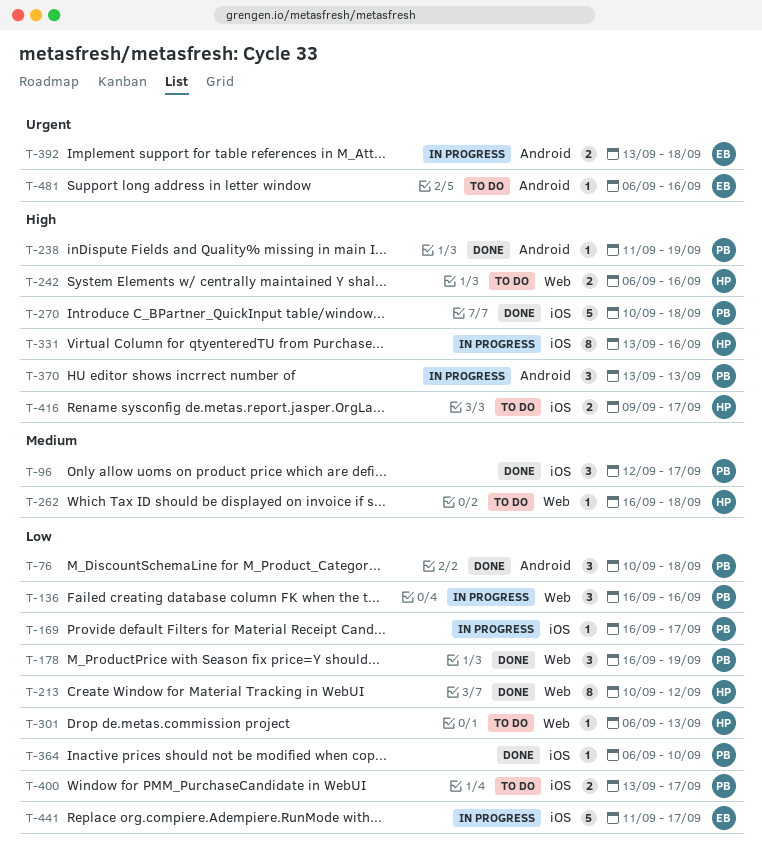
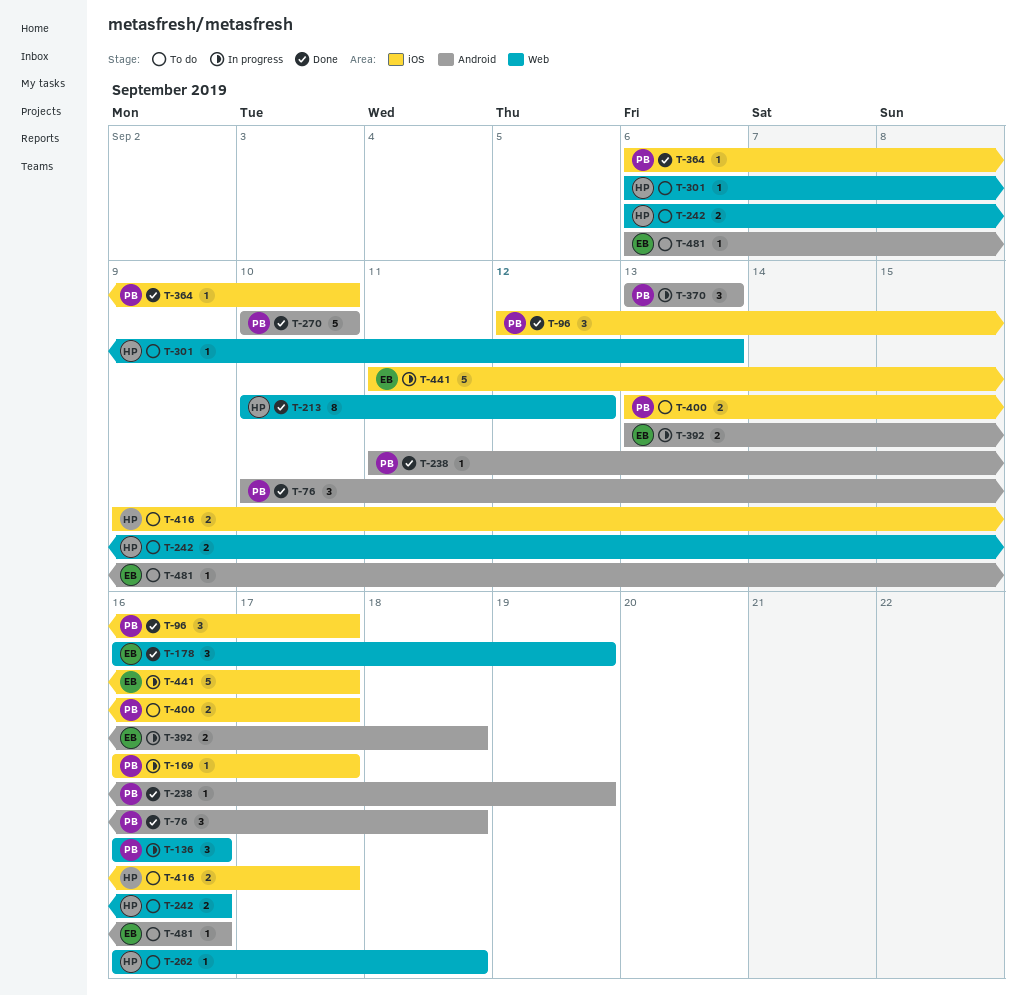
T-178, owner: PB -> EB
T-270, label: iOS -> Android
T-270, due: Sep 18 -> Sep 10
T-331: present -> none

